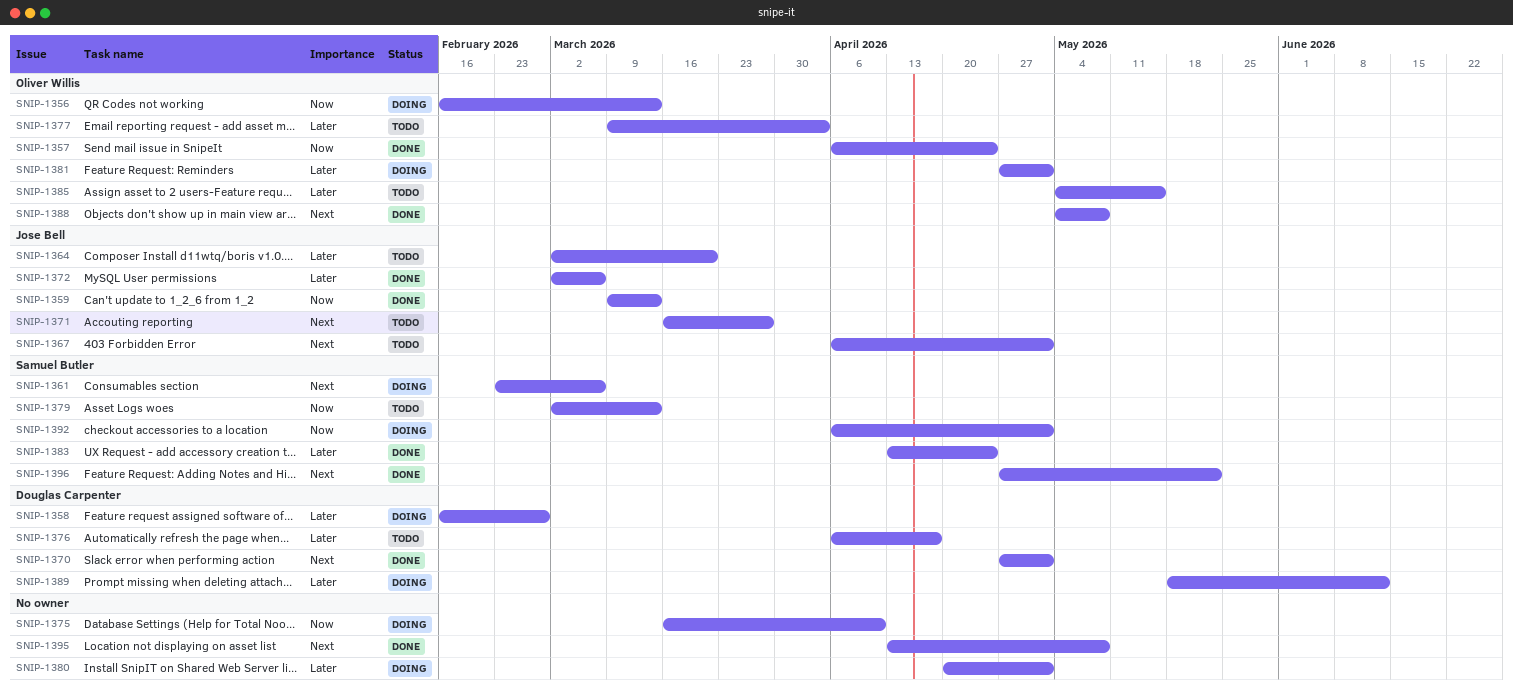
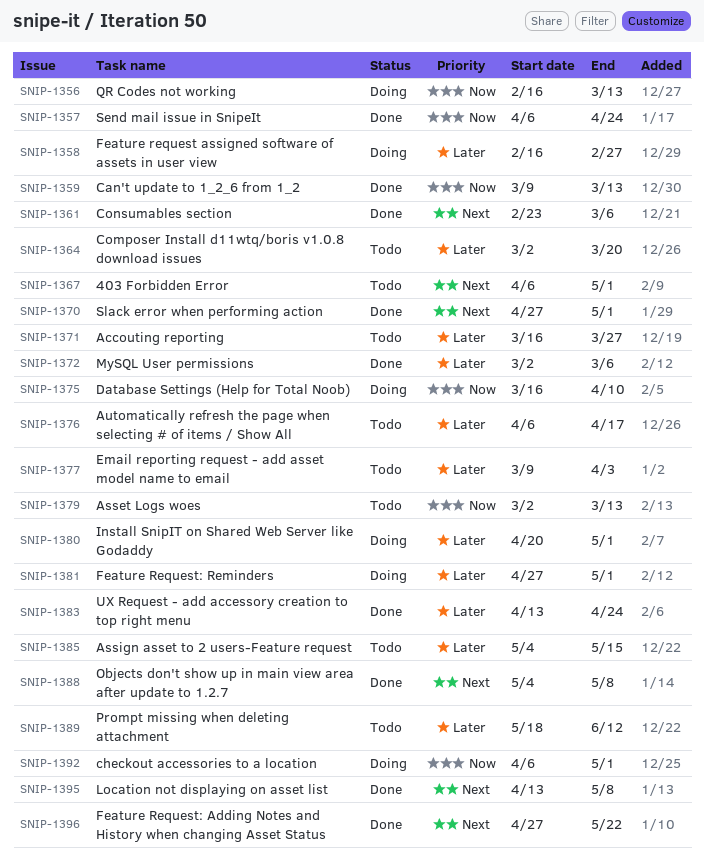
SNIP-1361, status: Doing -> Done
SNIP-1371, priority: Next -> Later
SNIP-1389, status: Doing -> Todo

